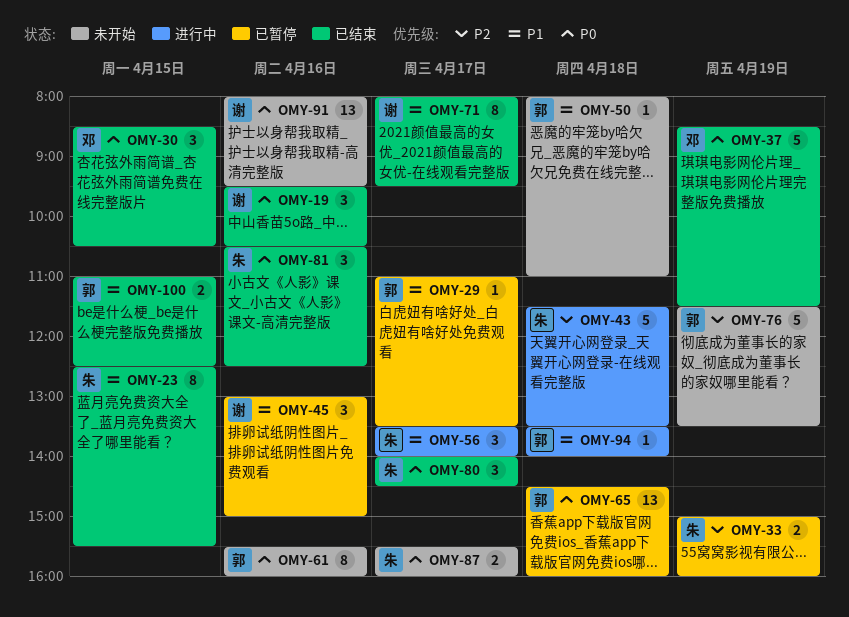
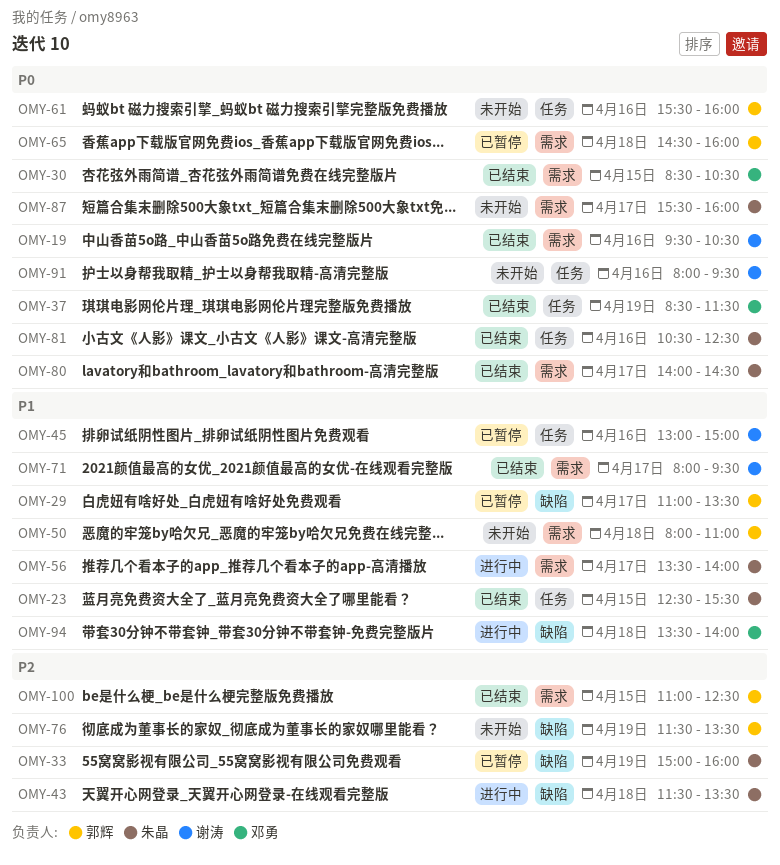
OMY-94, owner: 郭辉 -> 邓勇
OMY-100, priority: P1 -> P2

